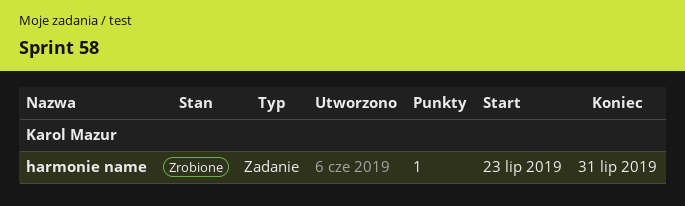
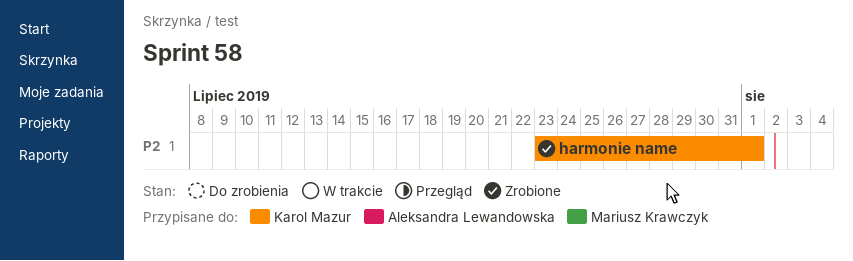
harmonie name, due: Jul 31 -> Aug 1

